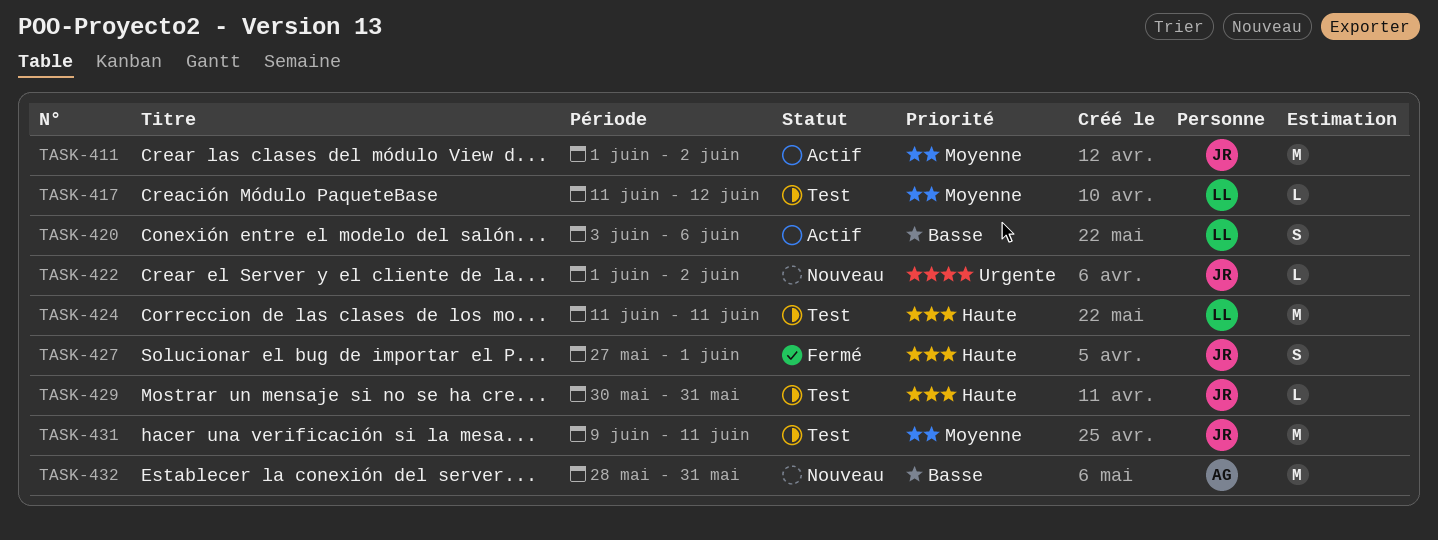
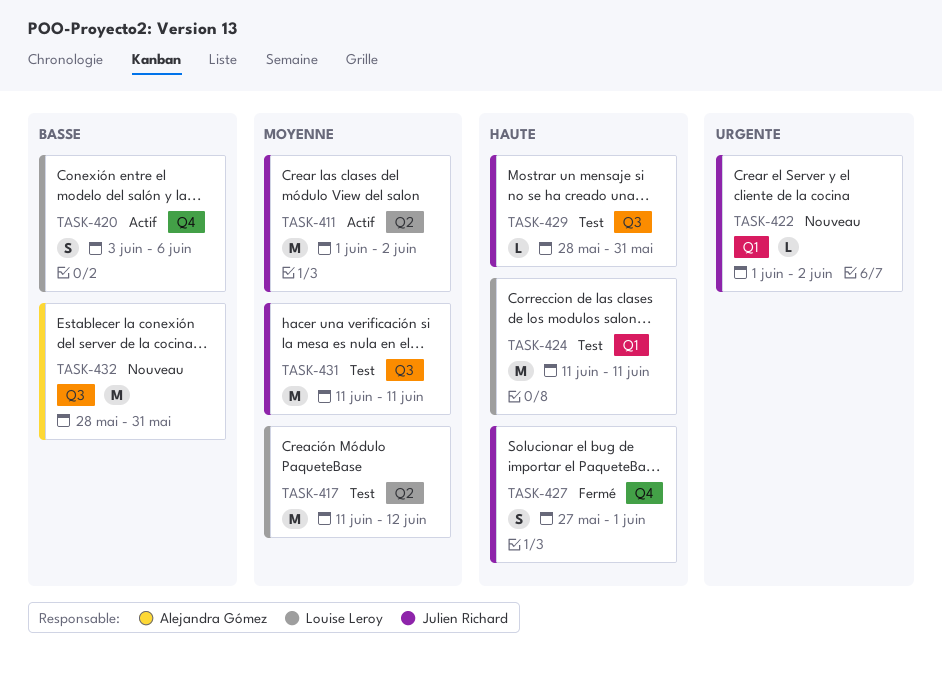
TASK-417, estimate: L -> M
TASK-429, start: May 30 -> May 28
TASK-431, start: Jun 9 -> Jun 11

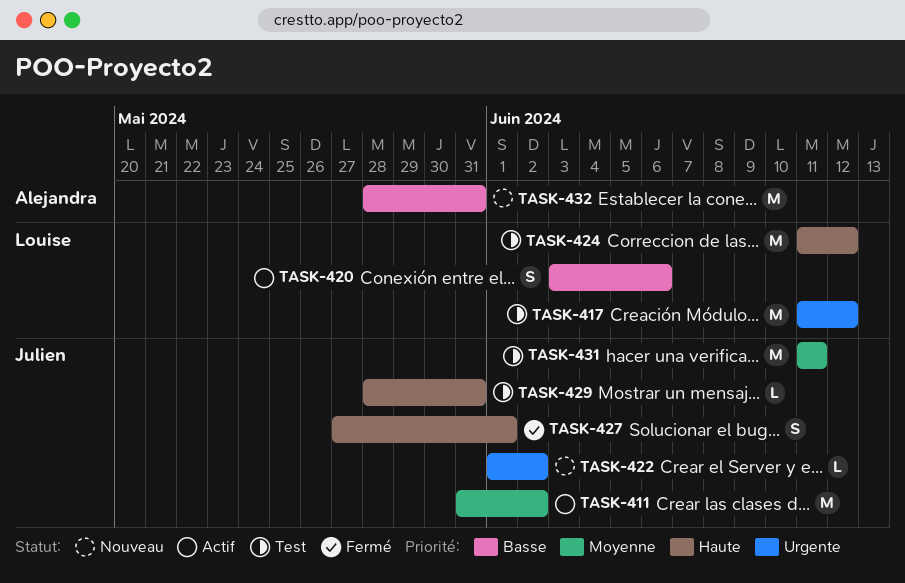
TASK-411, start: Jun 1 -> May 31
TASK-417, priority: Moyenne -> Urgente
TASK-424, due: Jun 11 -> Jun 12

